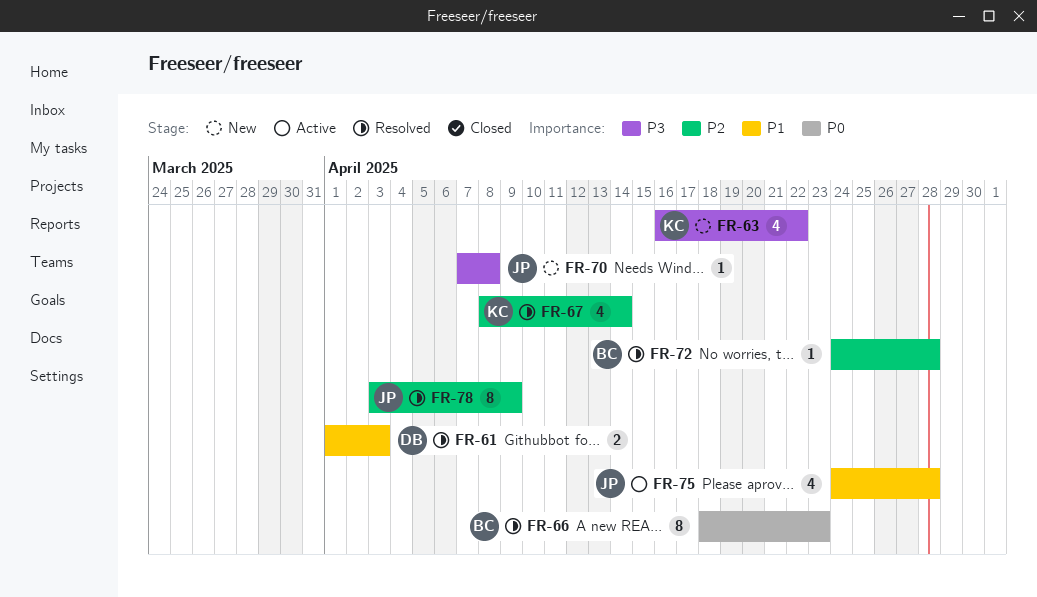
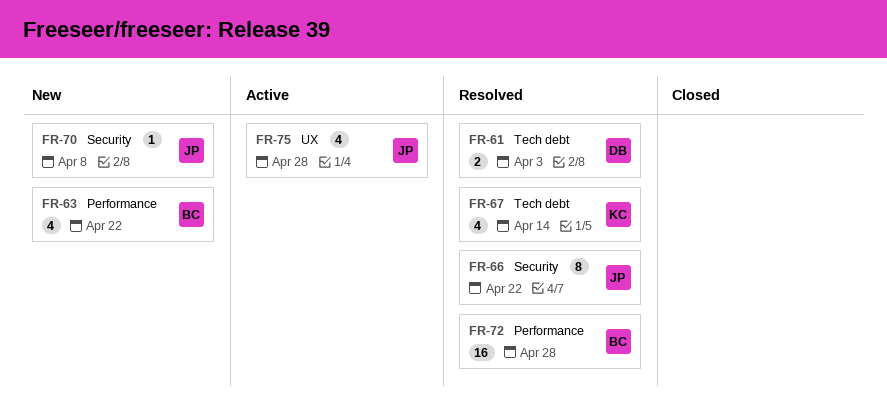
FR-63, owner: KC -> BC
FR-66, owner: BC -> JP
FR-66, due: Apr 23 -> Apr 22
FR-72, estimate: 1 -> 16
FR-78: present -> none

